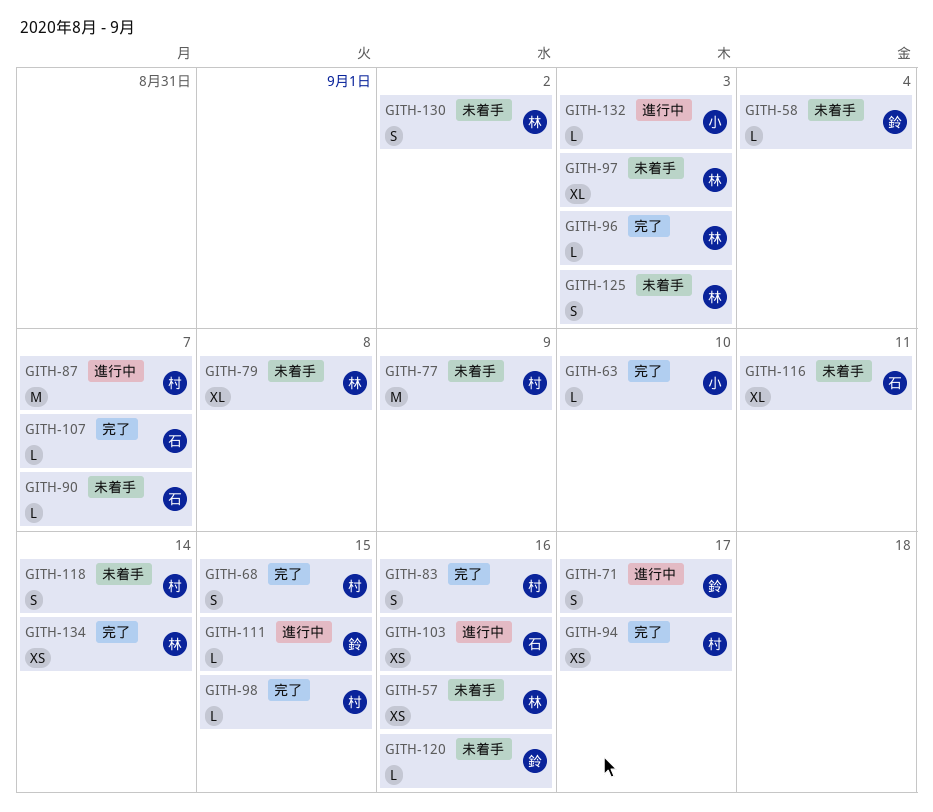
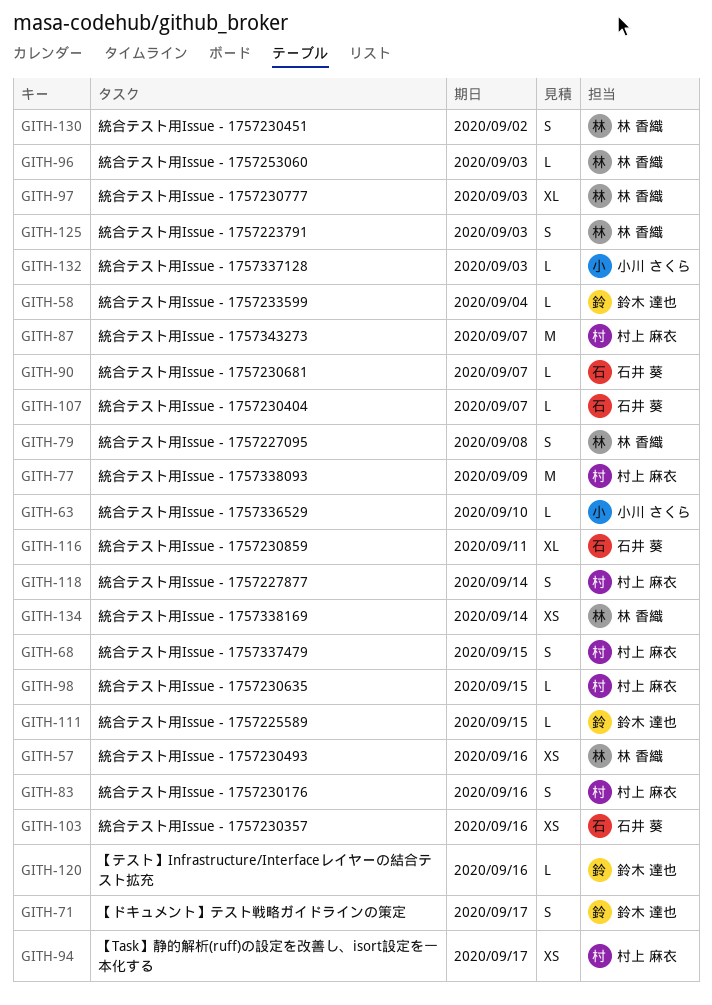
GITH-79, estimate: XL -> S

